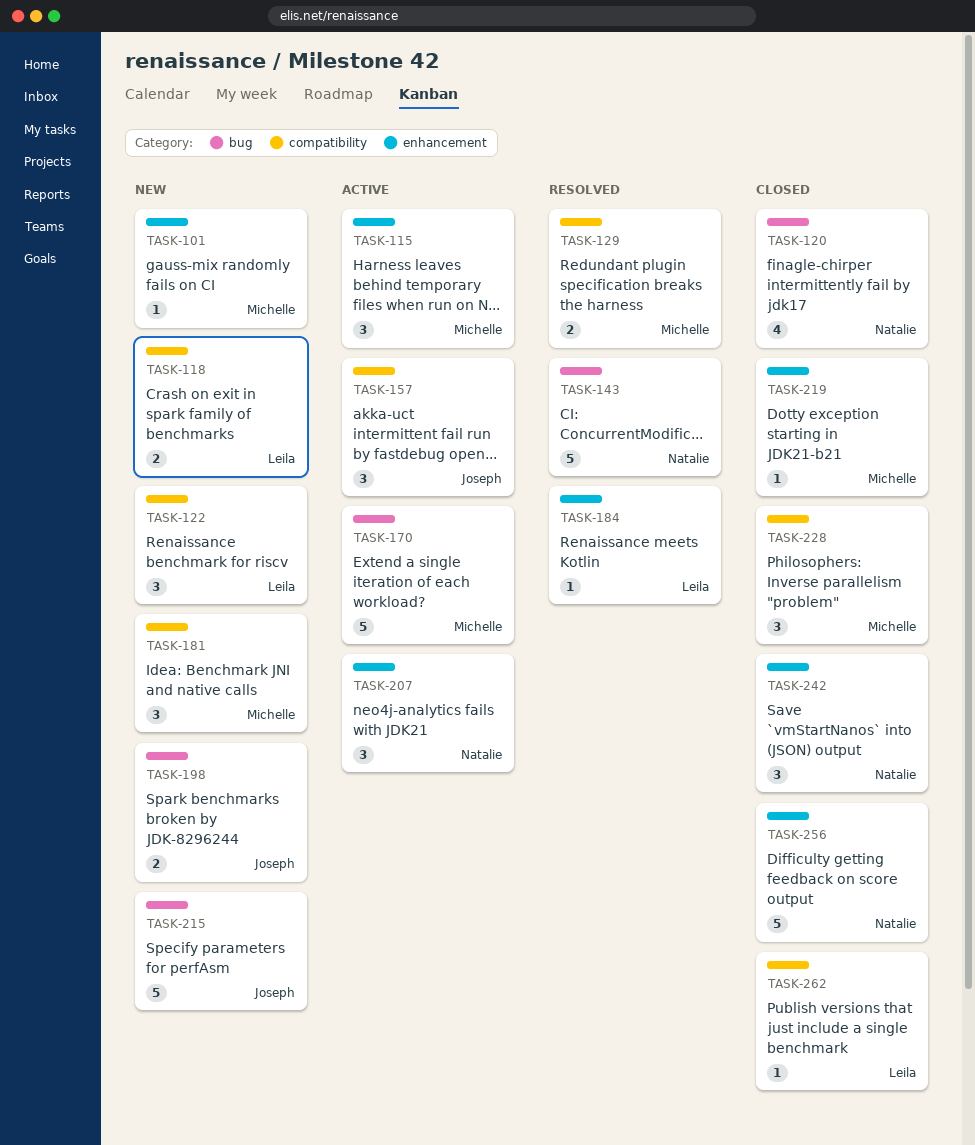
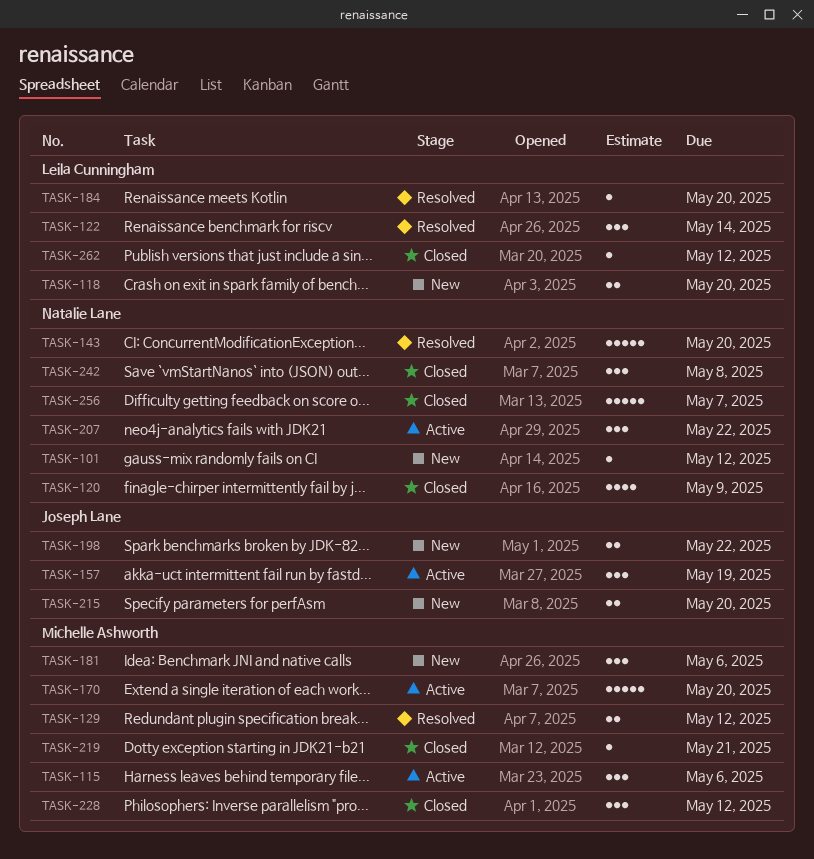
TASK-101, owner: Michelle Ashworth -> Natalie Lane
TASK-122, status: New -> Resolved
TASK-215, estimate: 5 -> 2

